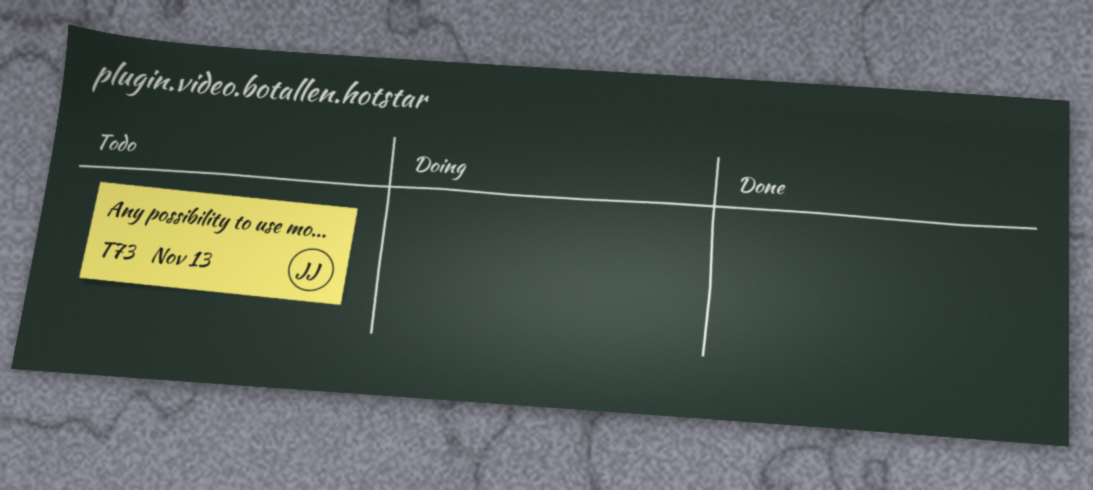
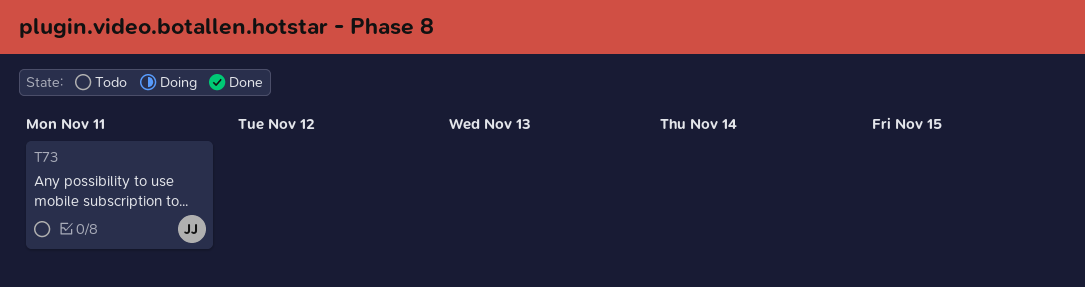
T73, due: Nov 13 -> Nov 11

